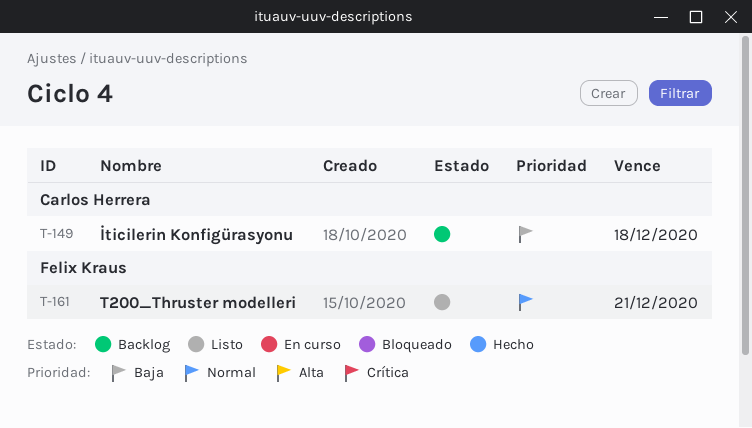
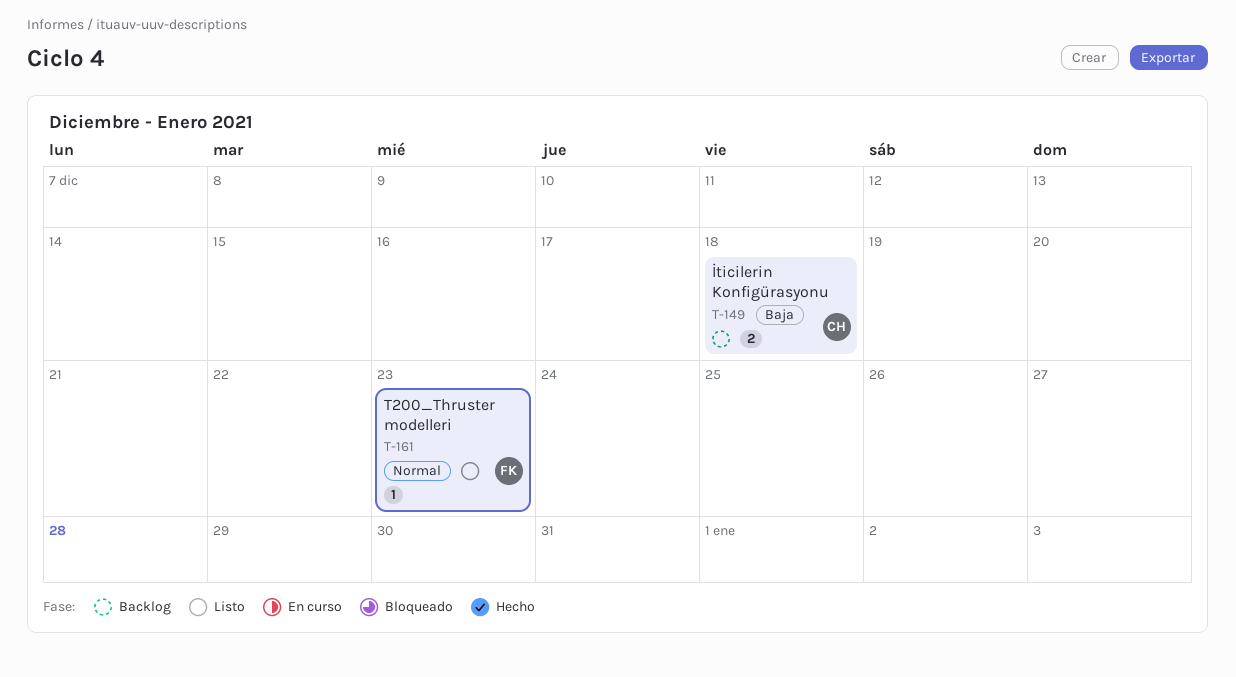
T-161, due: Dec 21 -> Dec 23

